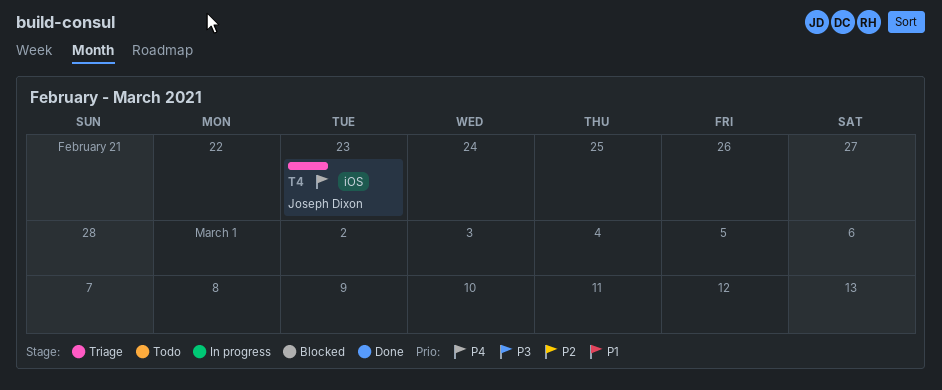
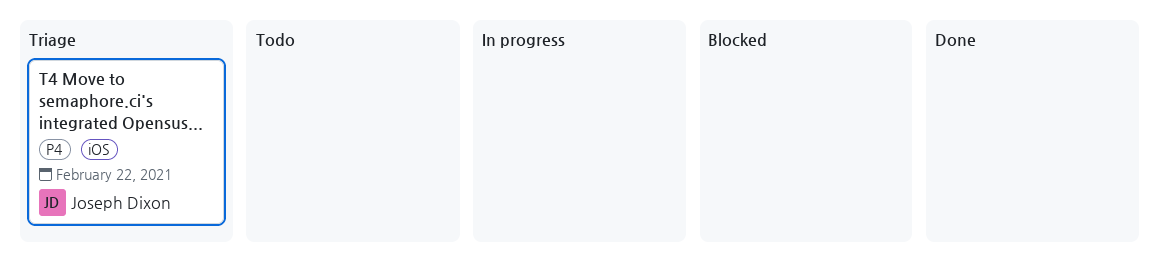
T4, due: Feb 23 -> Feb 22

